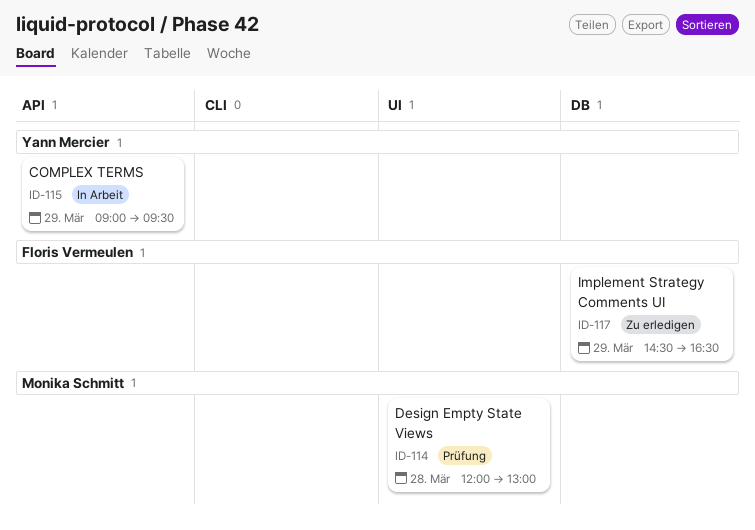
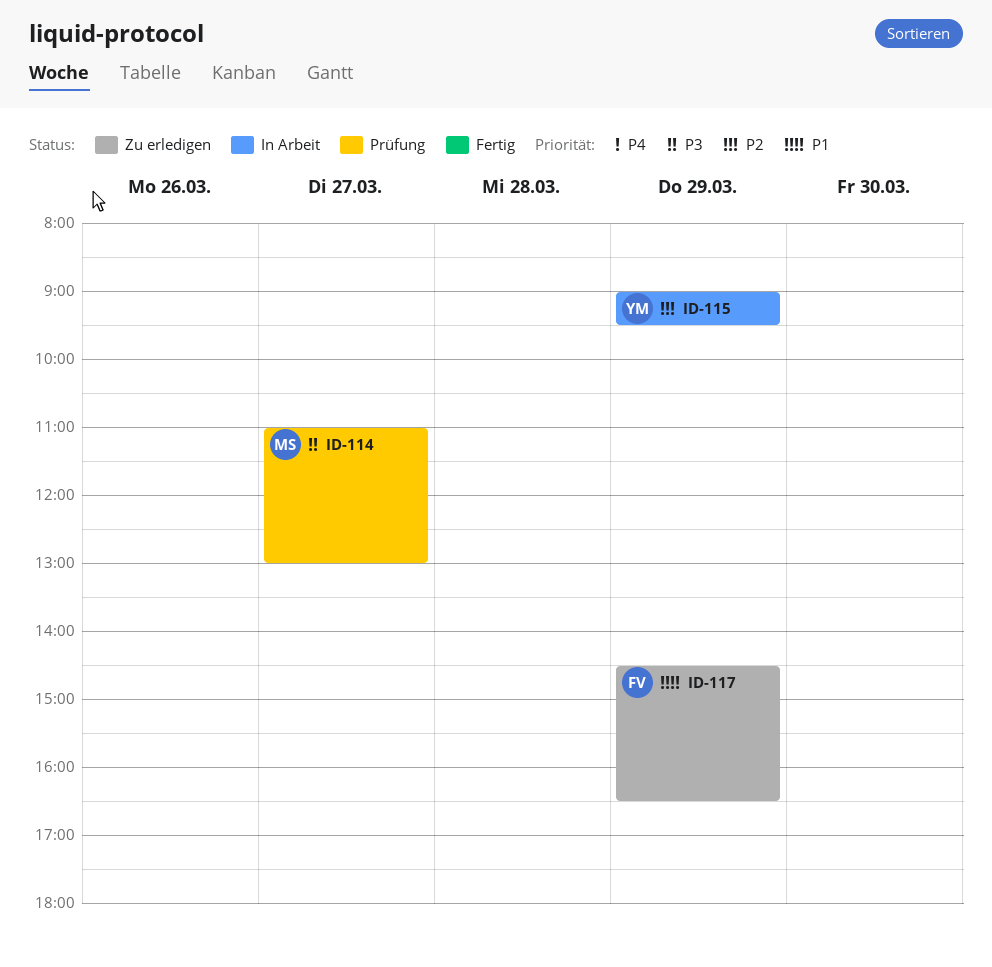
ID-114, day: Mar 28 -> Mar 27
ID-114, begins: 12:00 -> 11:00

